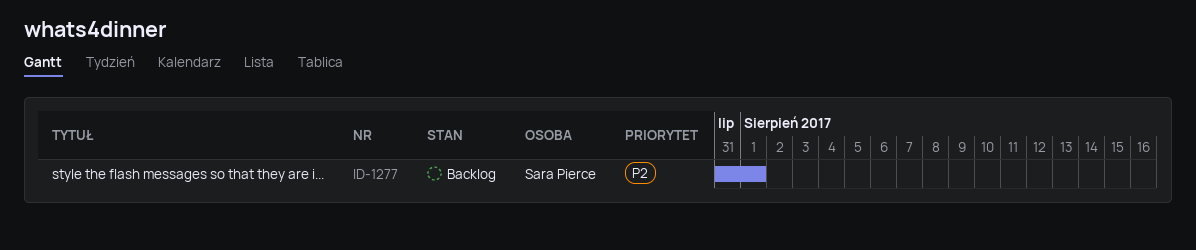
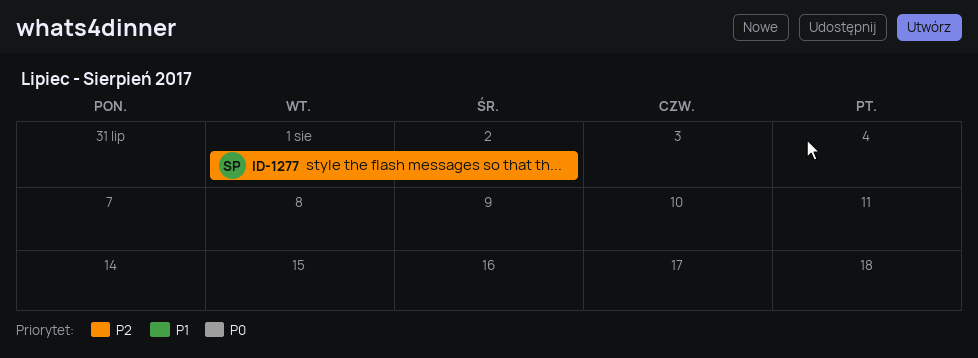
ID-1277, start: Jul 31 -> Aug 1
ID-1277, due: Aug 1 -> Aug 2

